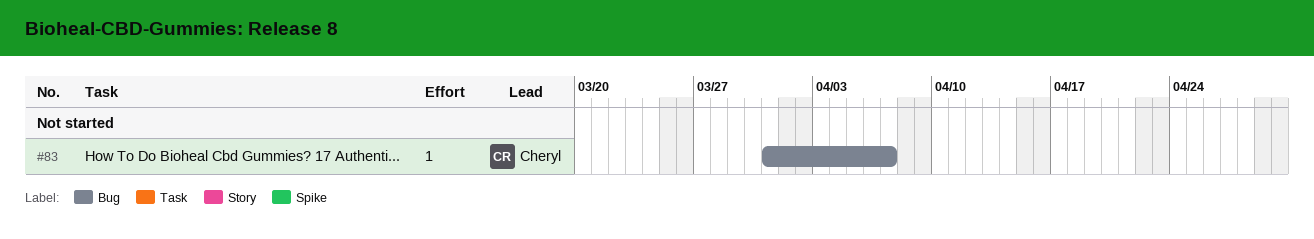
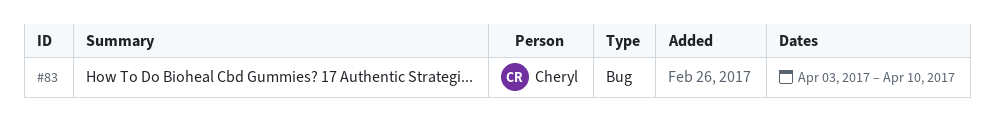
#83, start: Mar 31 -> Apr 3
#83, due: Apr 7 -> Apr 10

